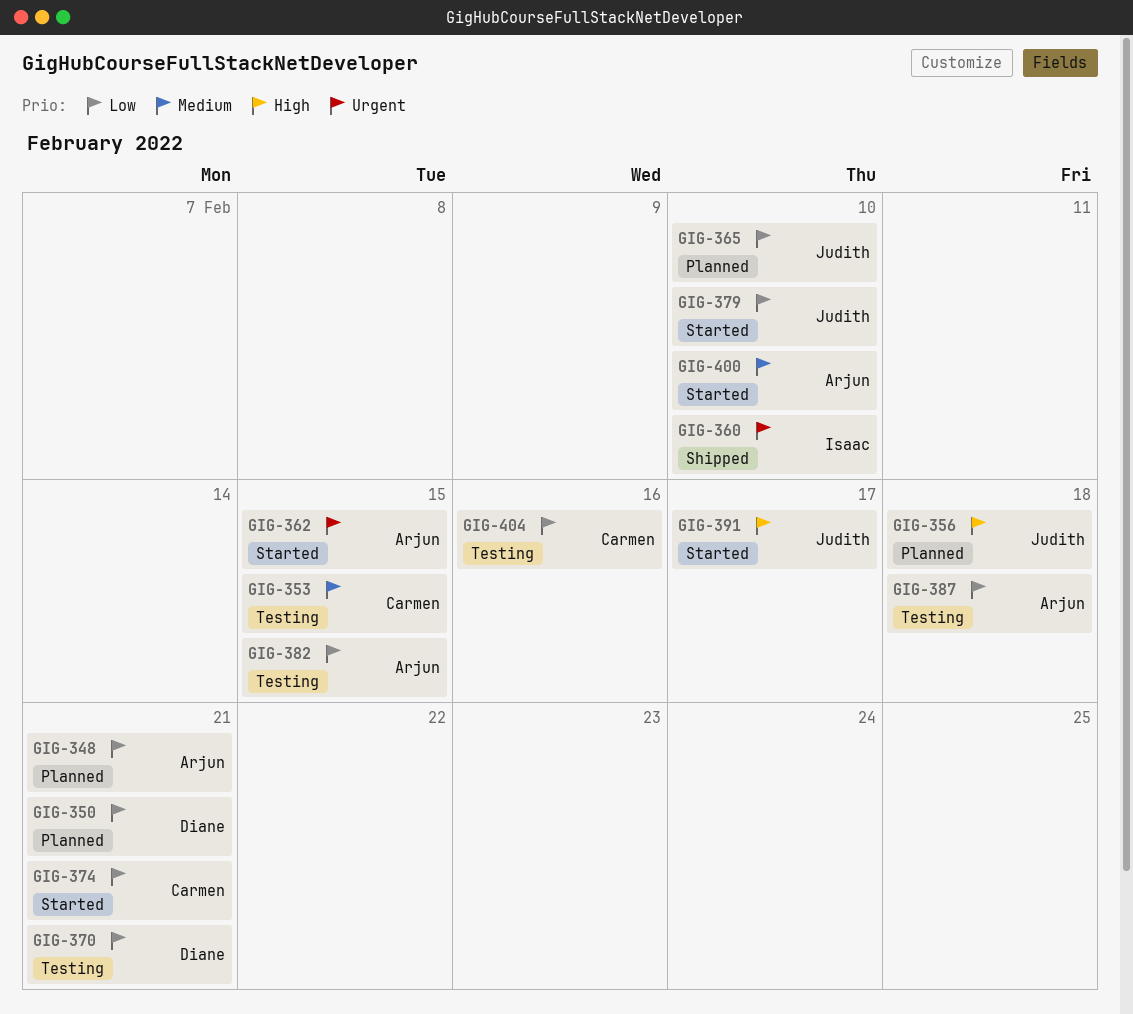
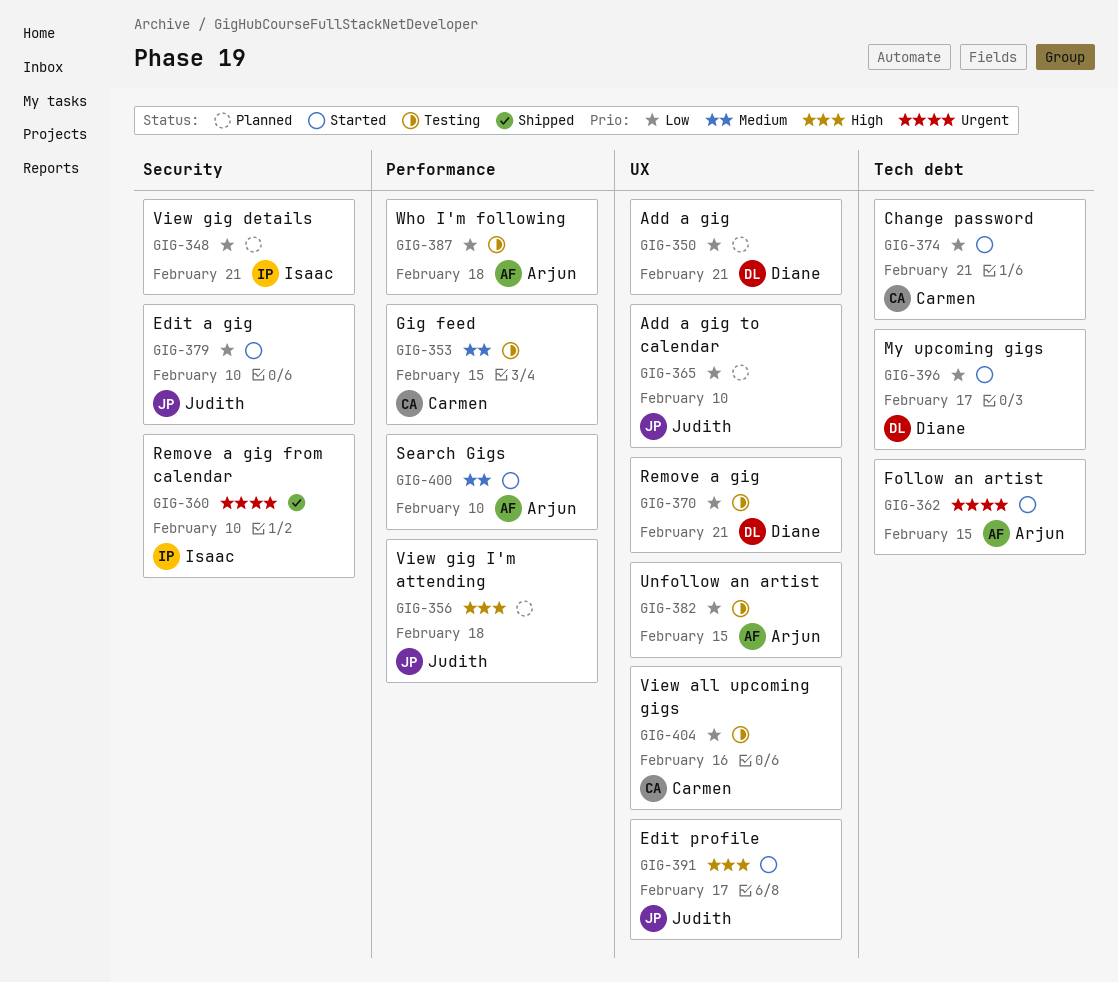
GIG-348, owner: Arjun -> Isaac
GIG-396: none -> present

